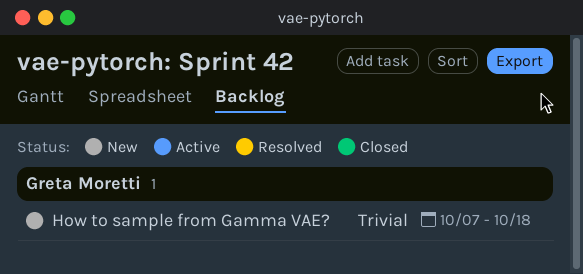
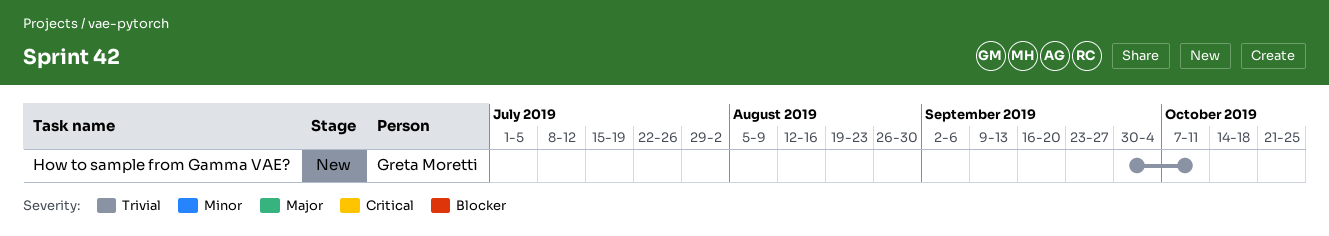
How to sample from Gamma VAE?, start: Oct 7 -> Sep 30
How to sample from Gamma VAE?, due: Oct 18 -> Oct 11

